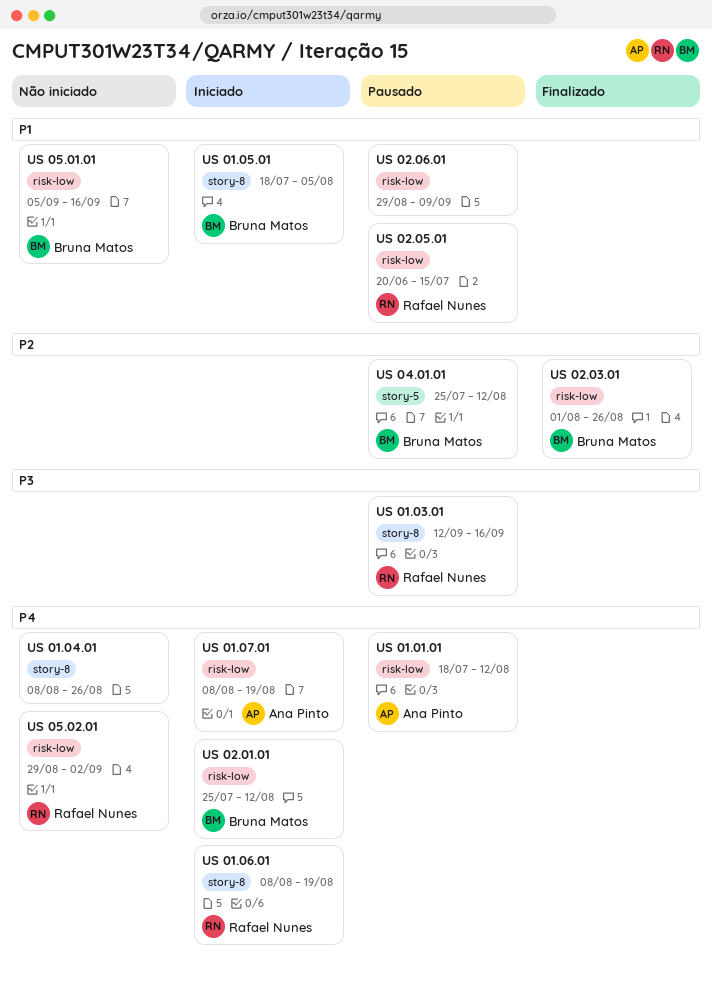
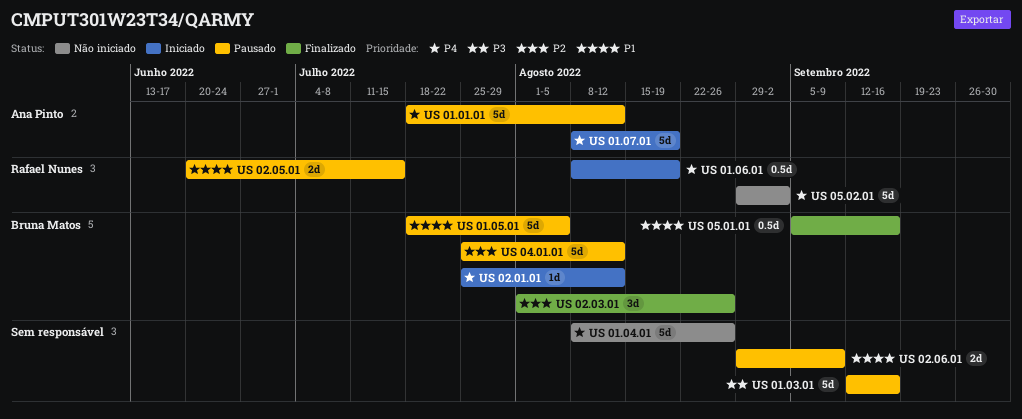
US 01.03.01, owner: Rafael Nunes -> none
US 01.05.01, status: Iniciado -> Pausado
US 05.01.01, status: Não iniciado -> Finalizado

